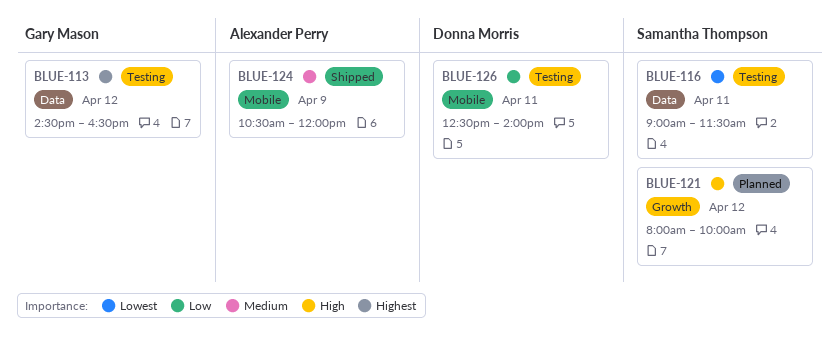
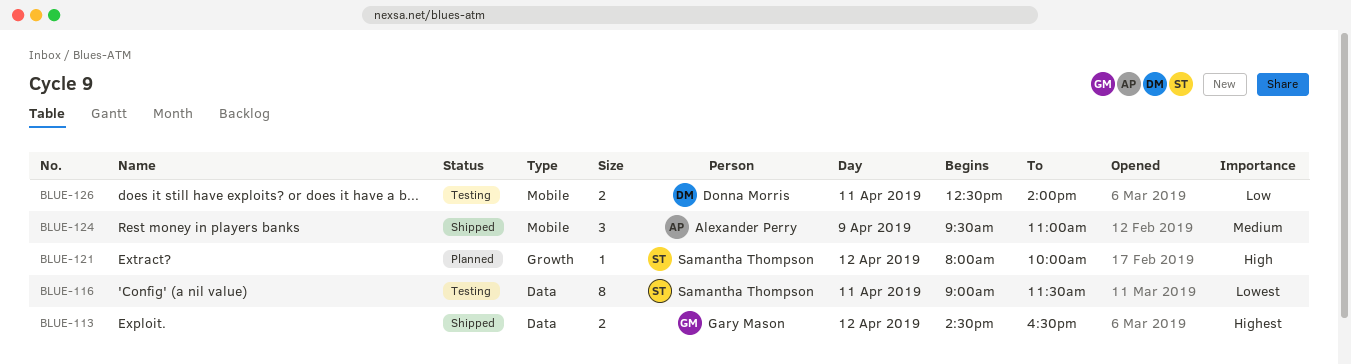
BLUE-113, status: Testing -> Shipped
BLUE-124, begins: 10:30 -> 09:30
BLUE-124, ends: 12:00 -> 11:00

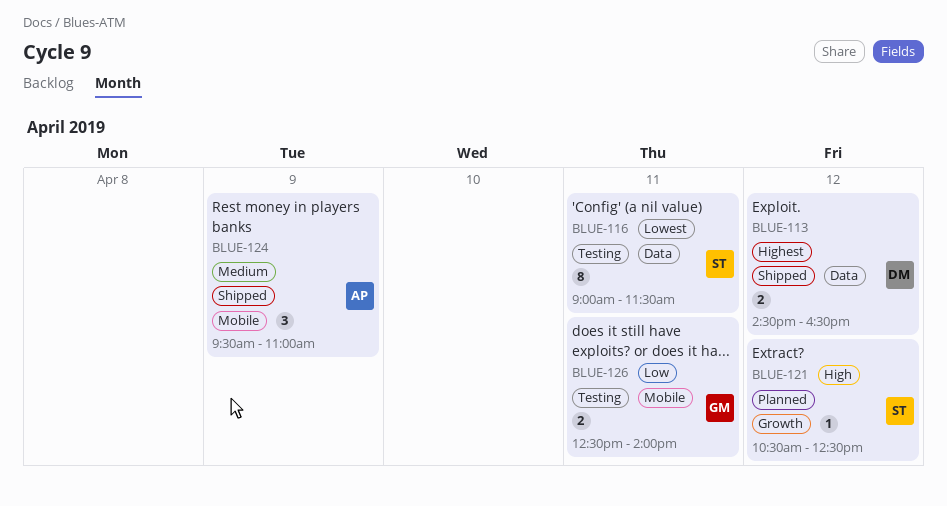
BLUE-113, owner: Gary Mason -> Donna Morris
BLUE-121, begins: 08:00 -> 10:30
BLUE-121, ends: 10:00 -> 12:30
BLUE-126, owner: Donna Morris -> Gary Mason

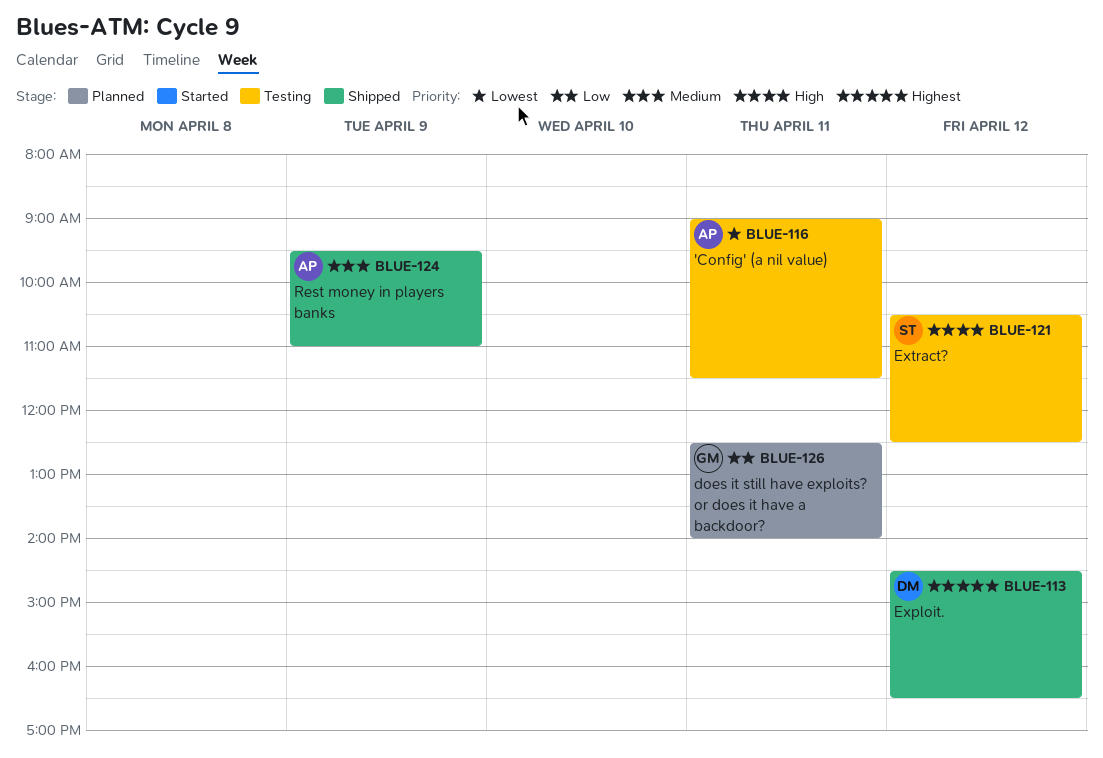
BLUE-116, owner: ST -> AP
BLUE-121, status: Planned -> Testing
BLUE-126, status: Testing -> Planned

